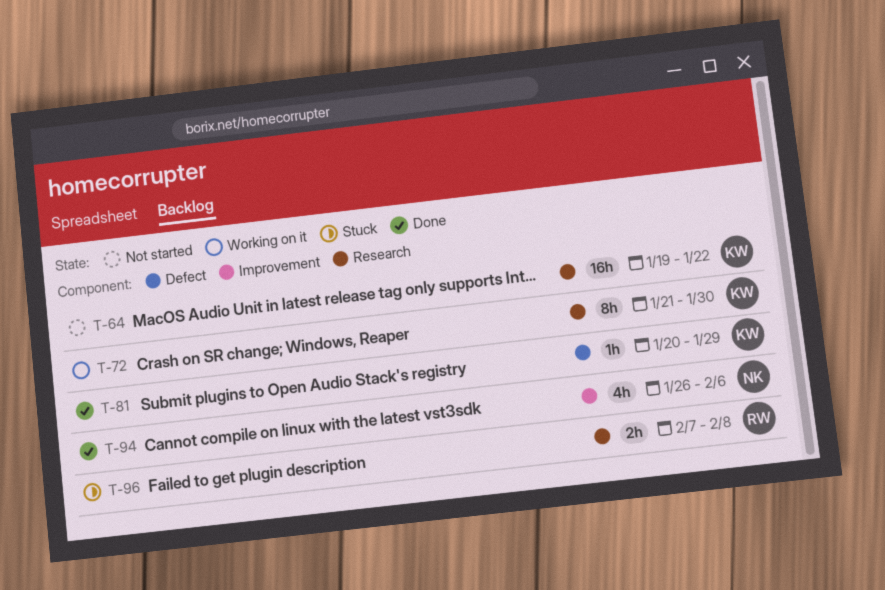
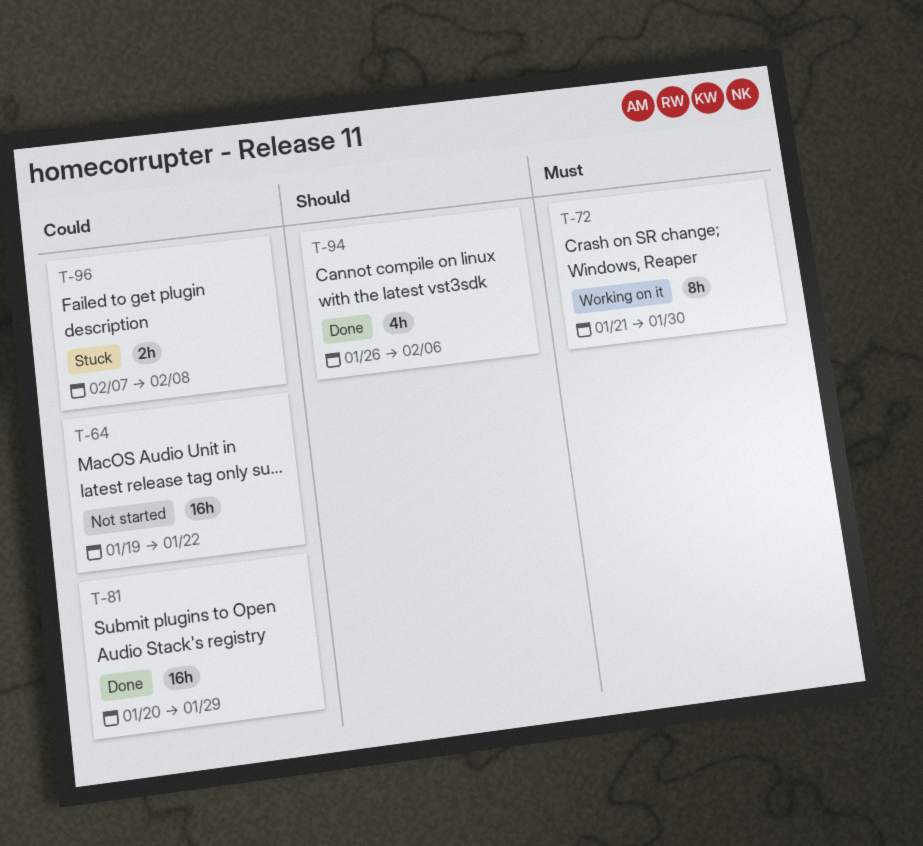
T-81, estimate: 1h -> 16h

